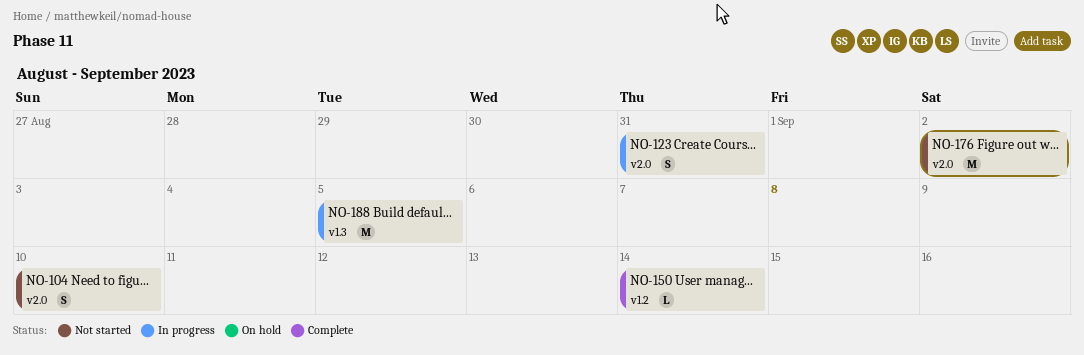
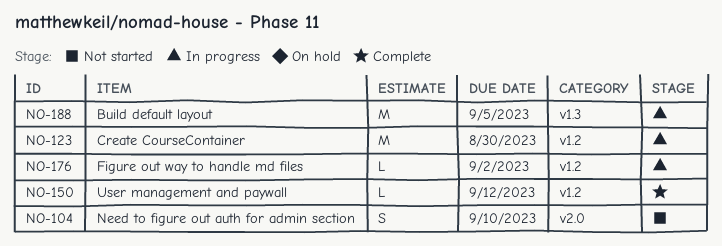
NO-123, label: v2.0 -> v1.2
NO-123, estimate: S -> M
NO-123, due: Aug 31 -> Aug 30
NO-150, due: Sep 14 -> Sep 12
NO-176, status: Not started -> In progress
NO-176, label: v2.0 -> v1.2
NO-176, estimate: M -> L

